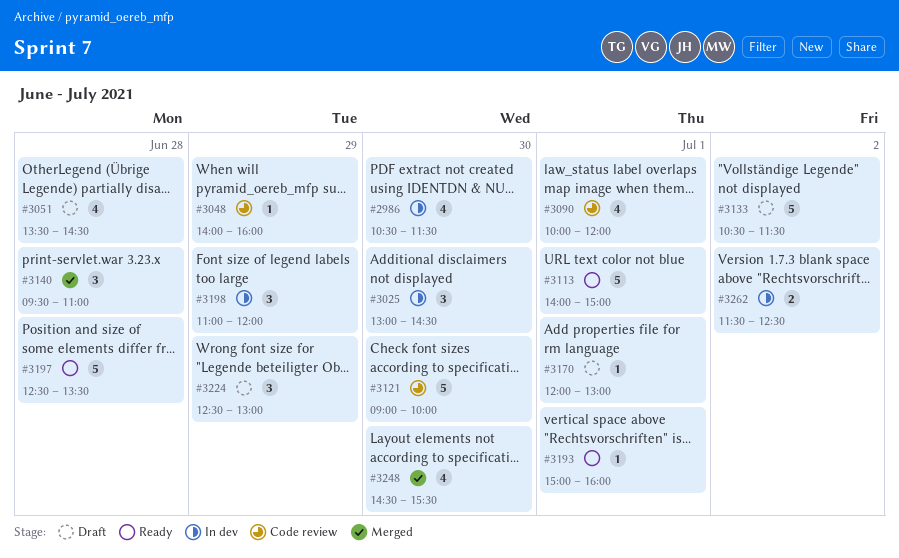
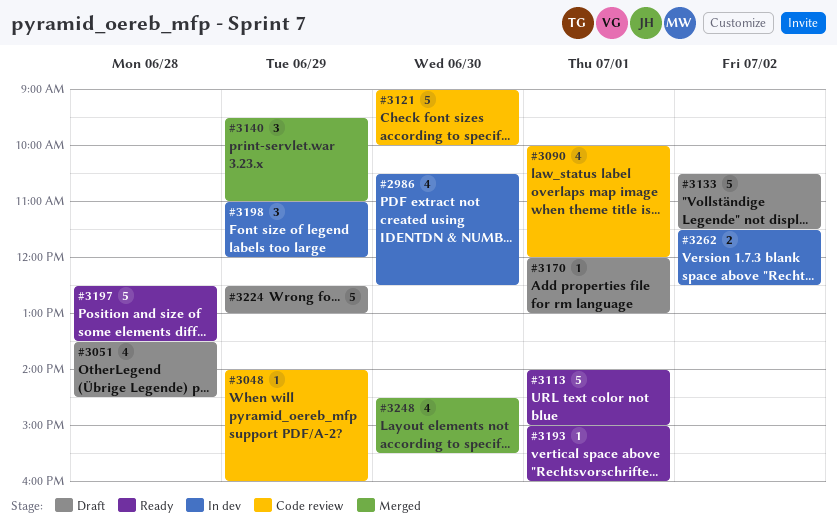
#2986, ends: 11:30 -> 12:30
#3025: present -> none
#3140, day: Jun 28 -> Jun 29
#3224, estimate: 3 -> 5

